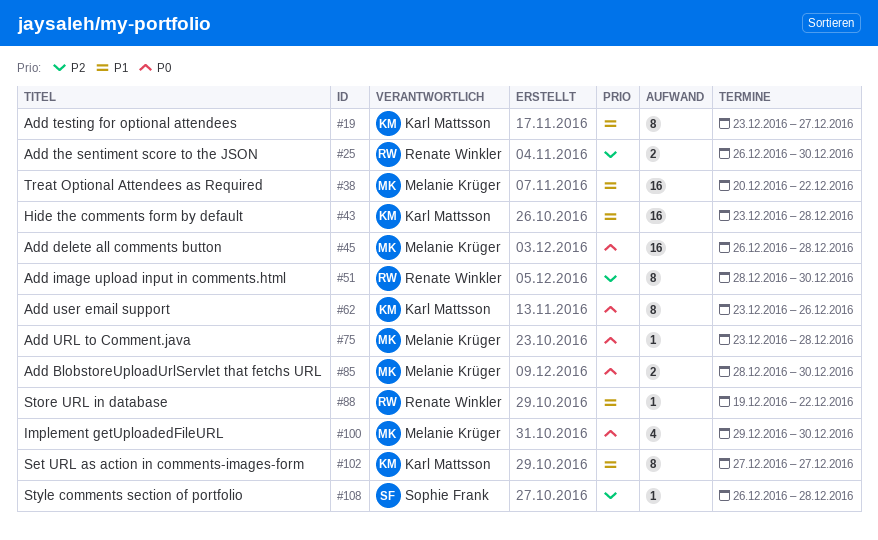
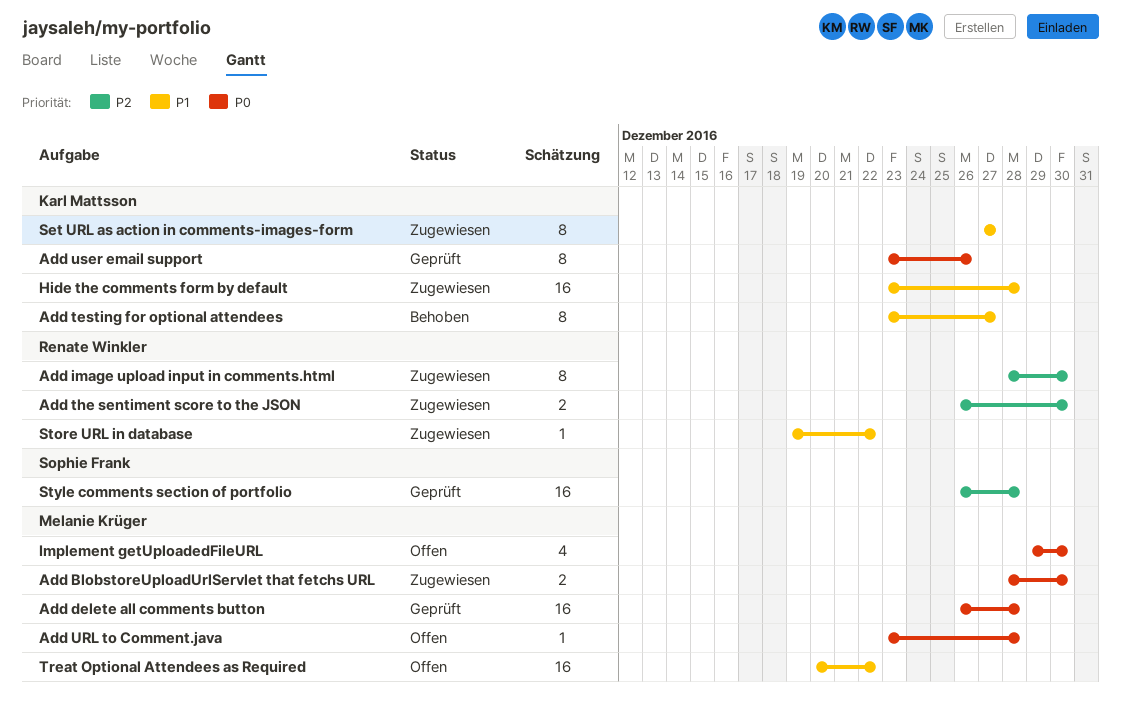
Style comments section of portfolio, estimate: 1 -> 16

